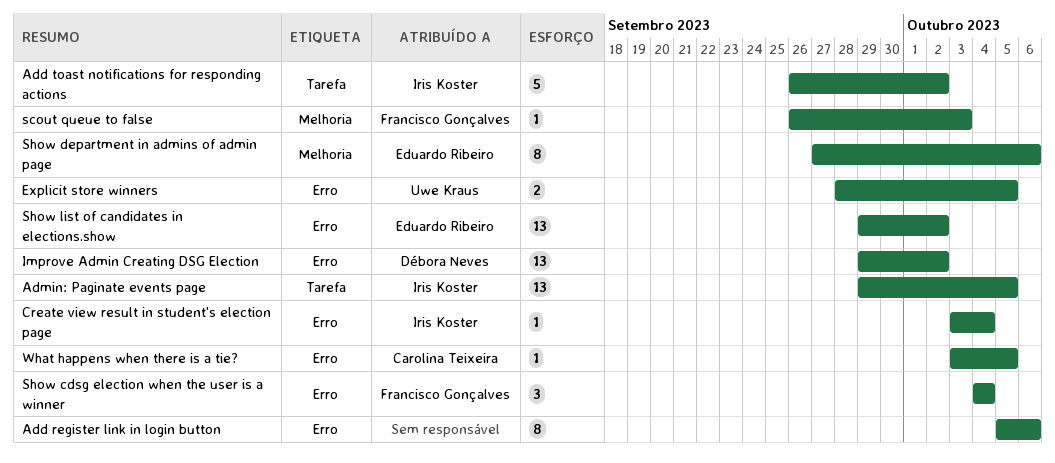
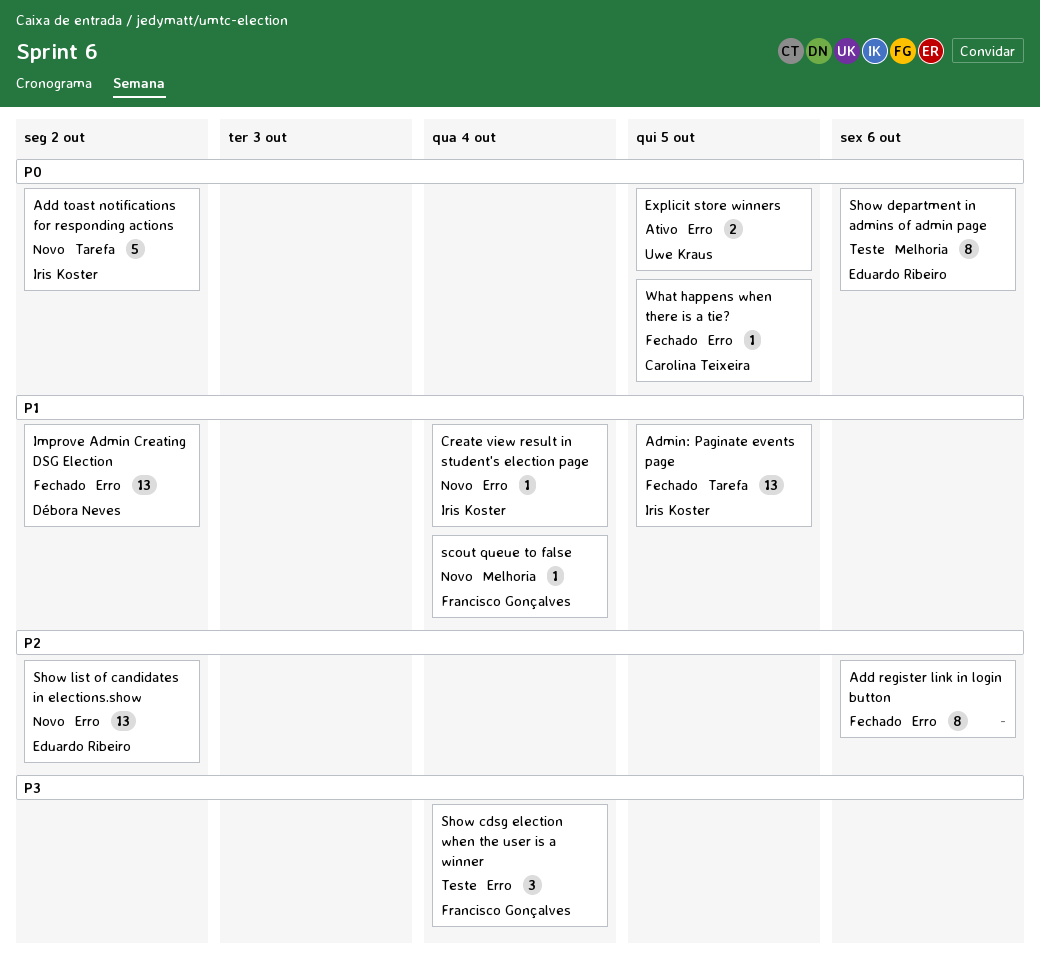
scout queue to false, due: Oct 3 -> Oct 4

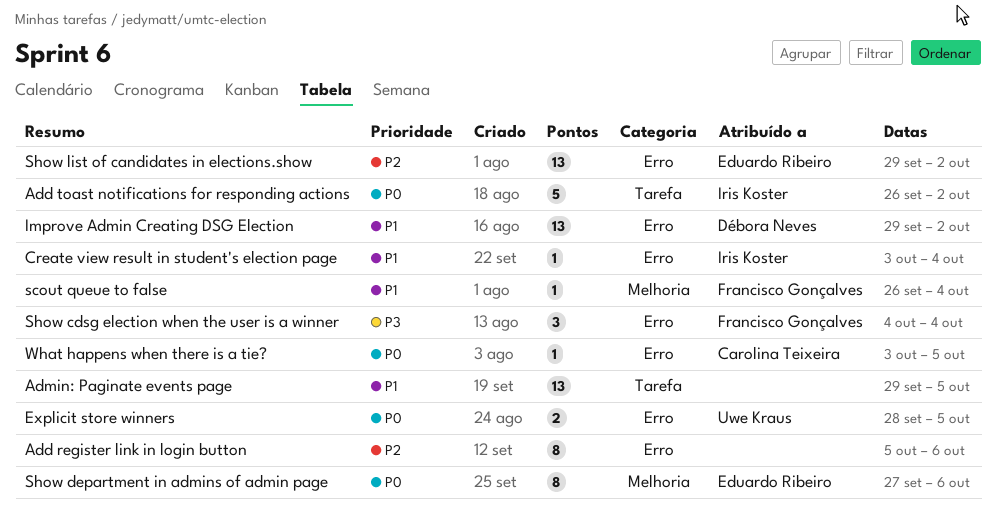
Admin: Paginate events page, owner: Iris Koster -> none

